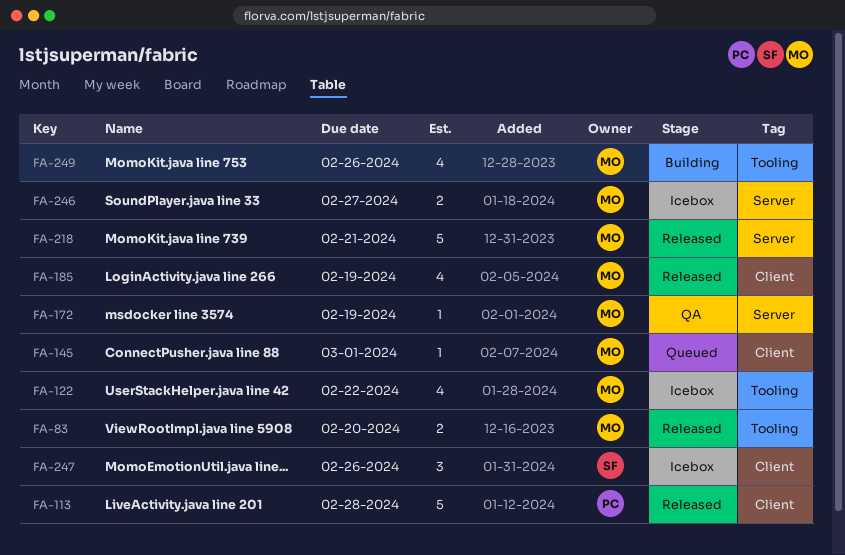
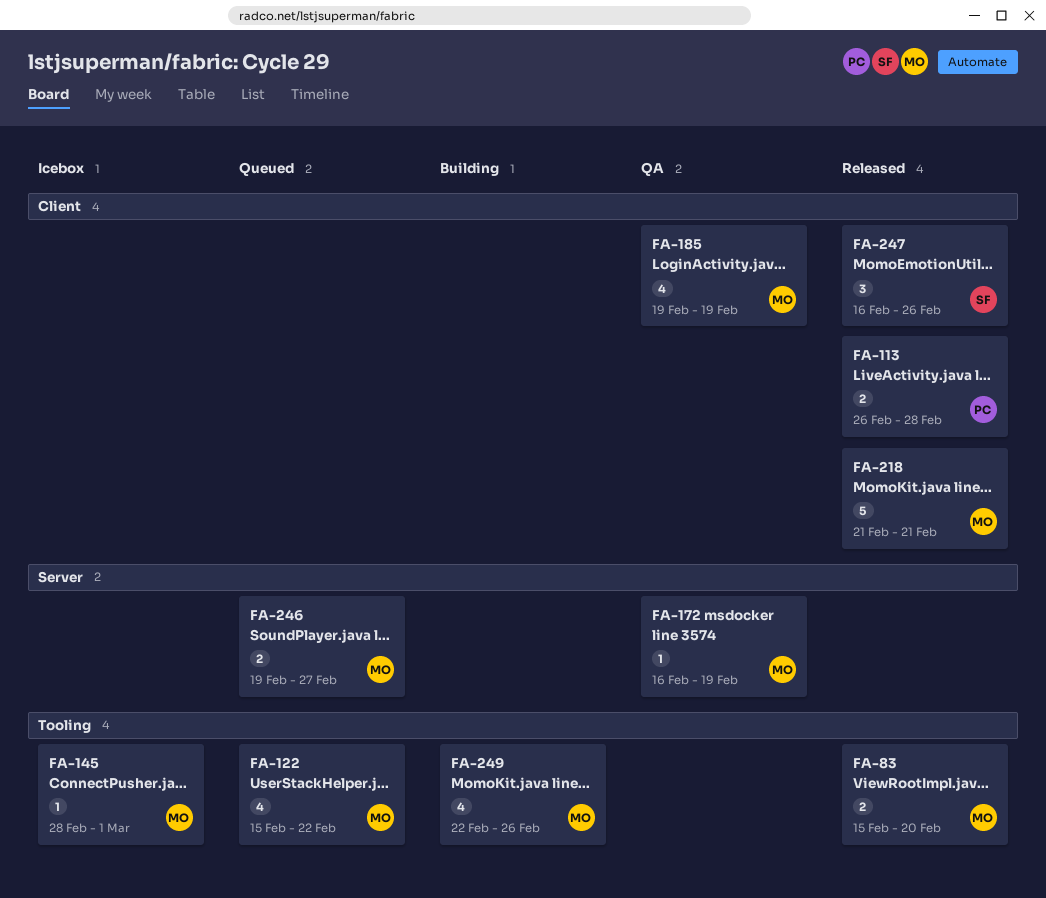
FA-113, estimate: 5 -> 2
FA-122, status: Icebox -> Queued
FA-145, status: Queued -> Icebox
FA-145, label: Client -> Tooling
FA-185, status: Released -> QA
FA-218, label: Server -> Client
FA-246, status: Icebox -> Queued
FA-247, status: Icebox -> Released

